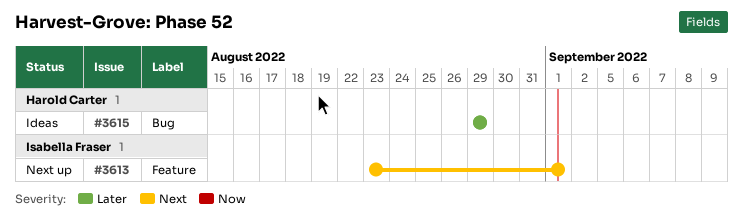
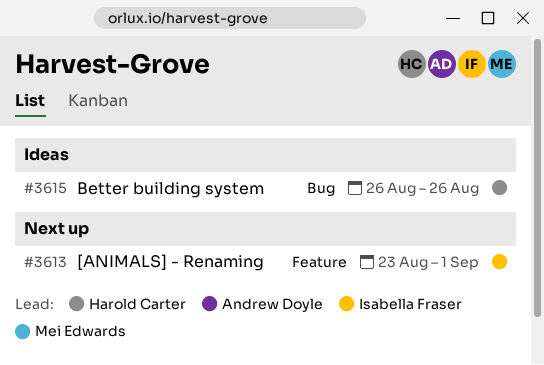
#3615, start: Aug 29 -> Aug 26
#3615, due: Aug 29 -> Aug 26

